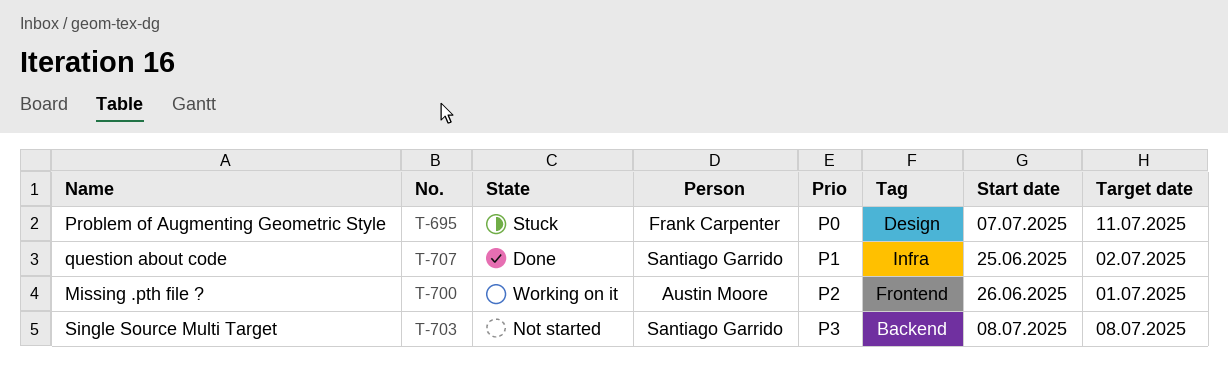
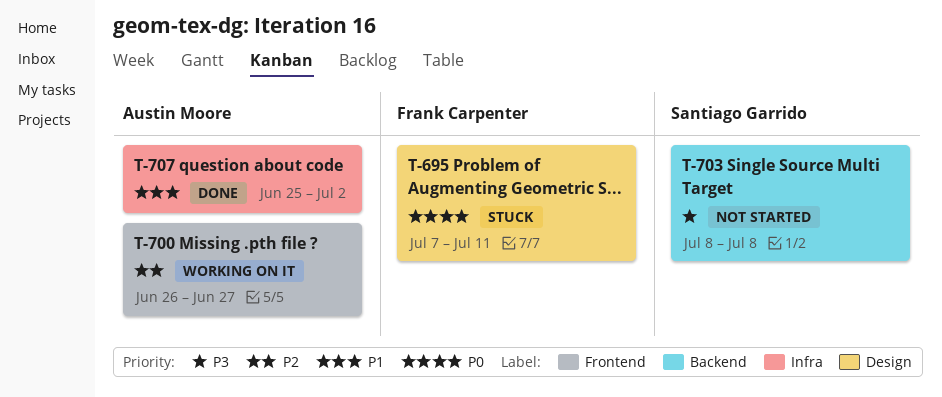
T-700, due: Jul 1 -> Jun 27
T-707, owner: Santiago Garrido -> Austin Moore

